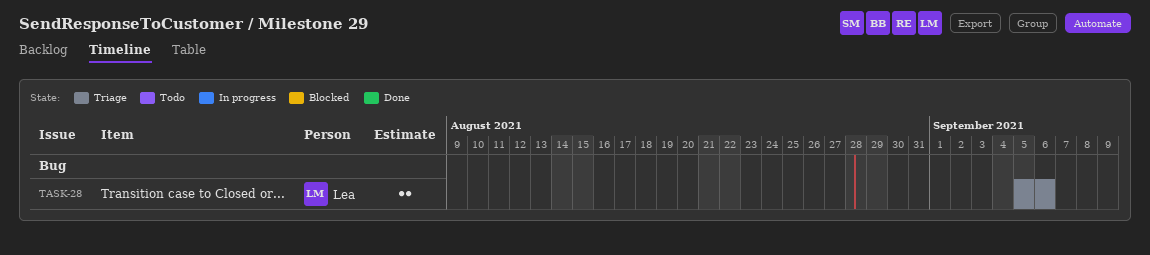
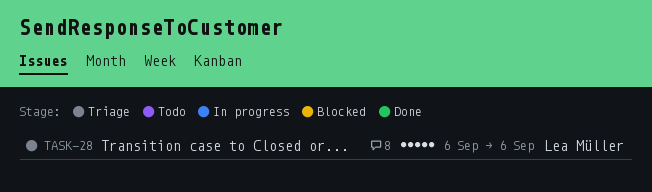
TASK-28, estimate: 2 -> 5
TASK-28, start: Sep 5 -> Sep 6

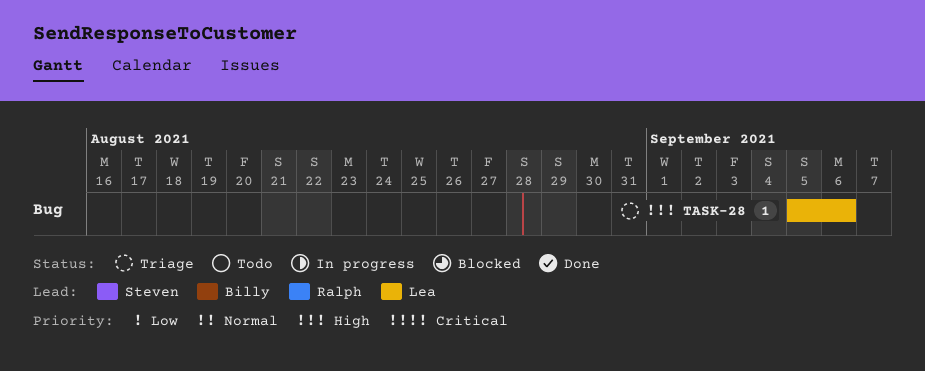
TASK-28, estimate: 5 -> 1
TASK-28, start: Sep 6 -> Sep 5

